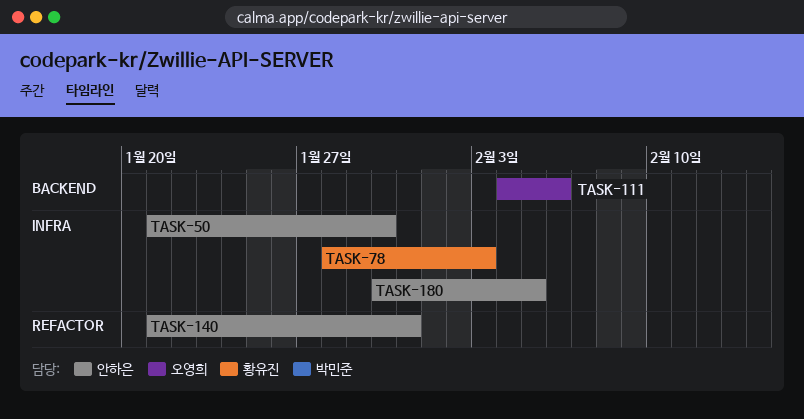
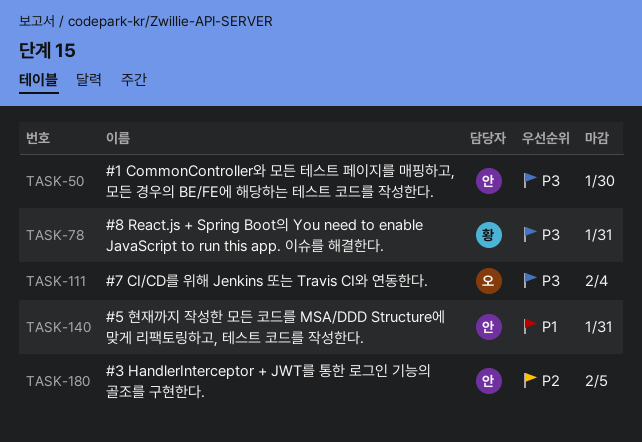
TASK-78, due: Feb 3 -> Jan 31
TASK-111, due: Feb 6 -> Feb 4

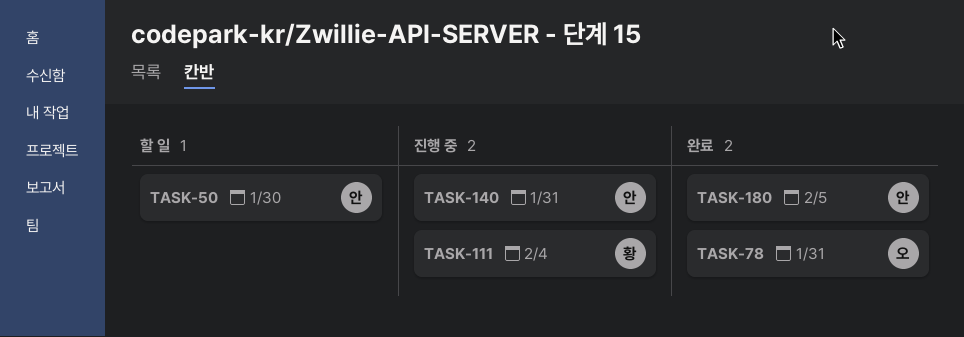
TASK-78, owner: 황 -> 오
TASK-111, owner: 오 -> 황

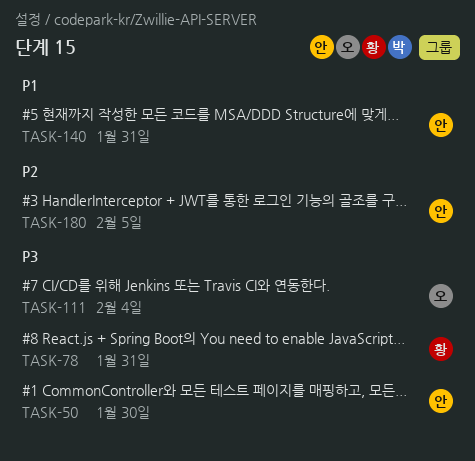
TASK-78, owner: 오 -> 황
TASK-111, owner: 황 -> 오

